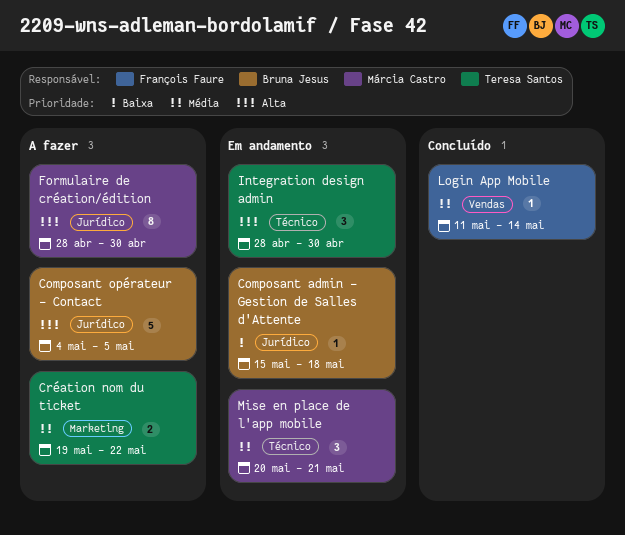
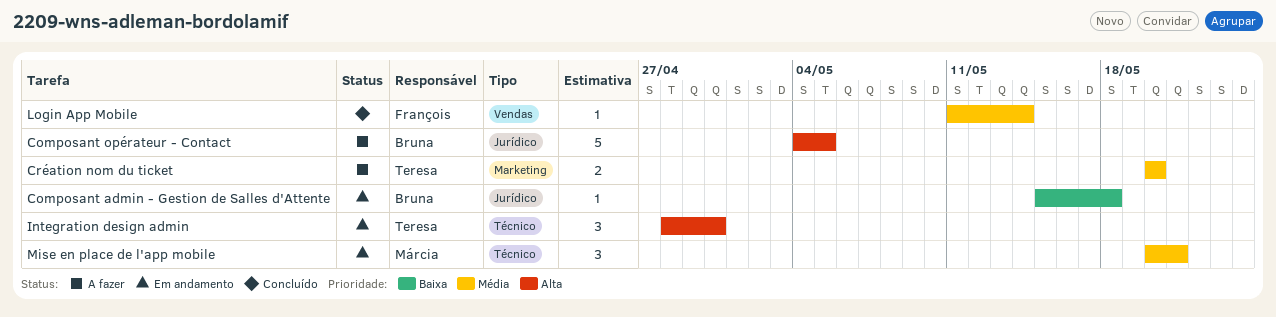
Création nom du ticket, start: May 19 -> May 20
Création nom du ticket, due: May 22 -> May 20
Formulaire de création/édition: present -> none

